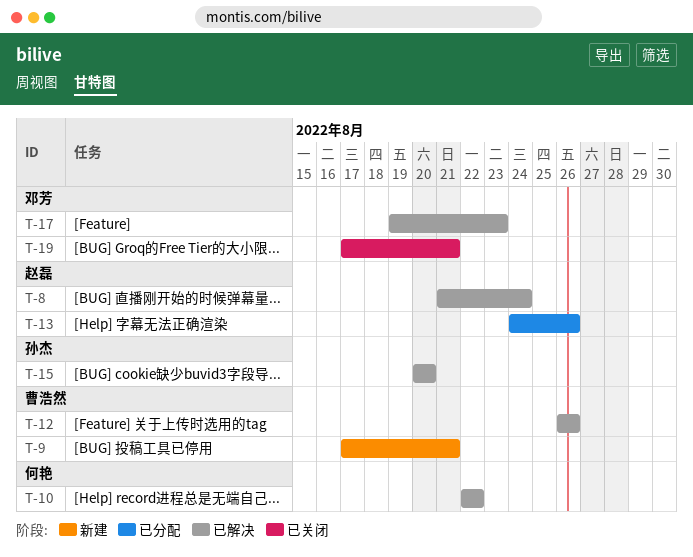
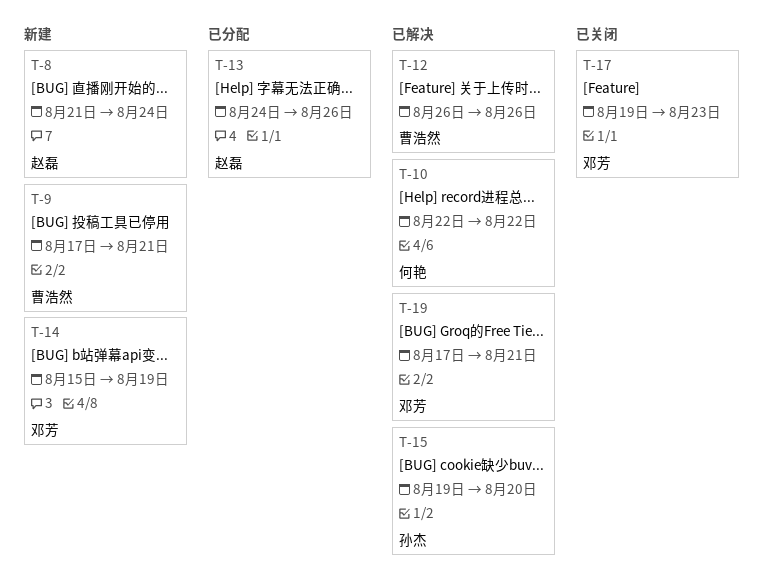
T-8, status: 已解决 -> 新建
T-14: none -> present
T-15, start: Aug 20 -> Aug 19
T-17, status: 已解决 -> 已关闭
T-19, status: 已关闭 -> 已解决

